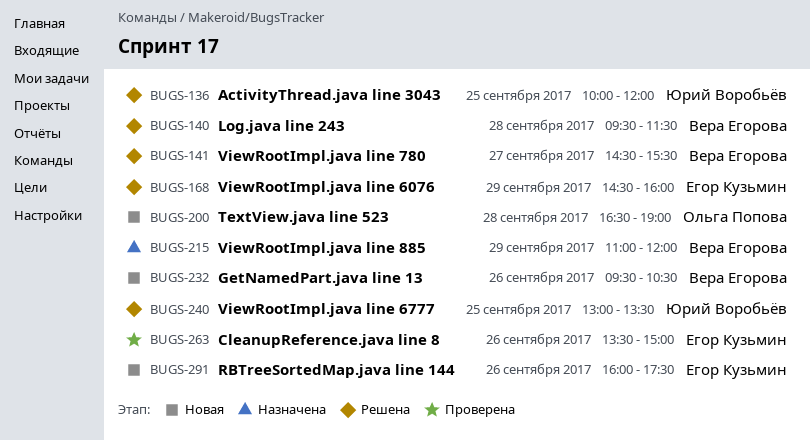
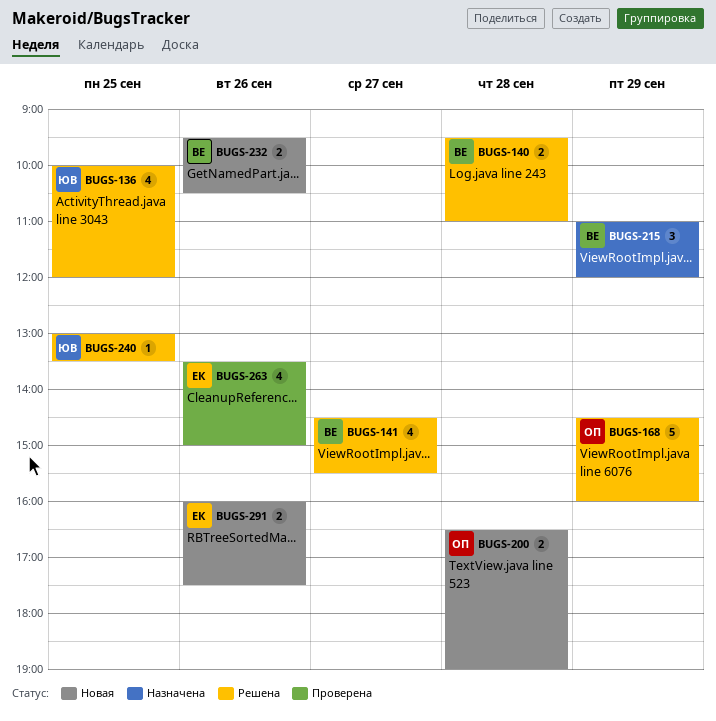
BUGS-140, ends: 11:30 -> 11:00
BUGS-168, owner: Егор Кузьмин -> Ольга Попова

